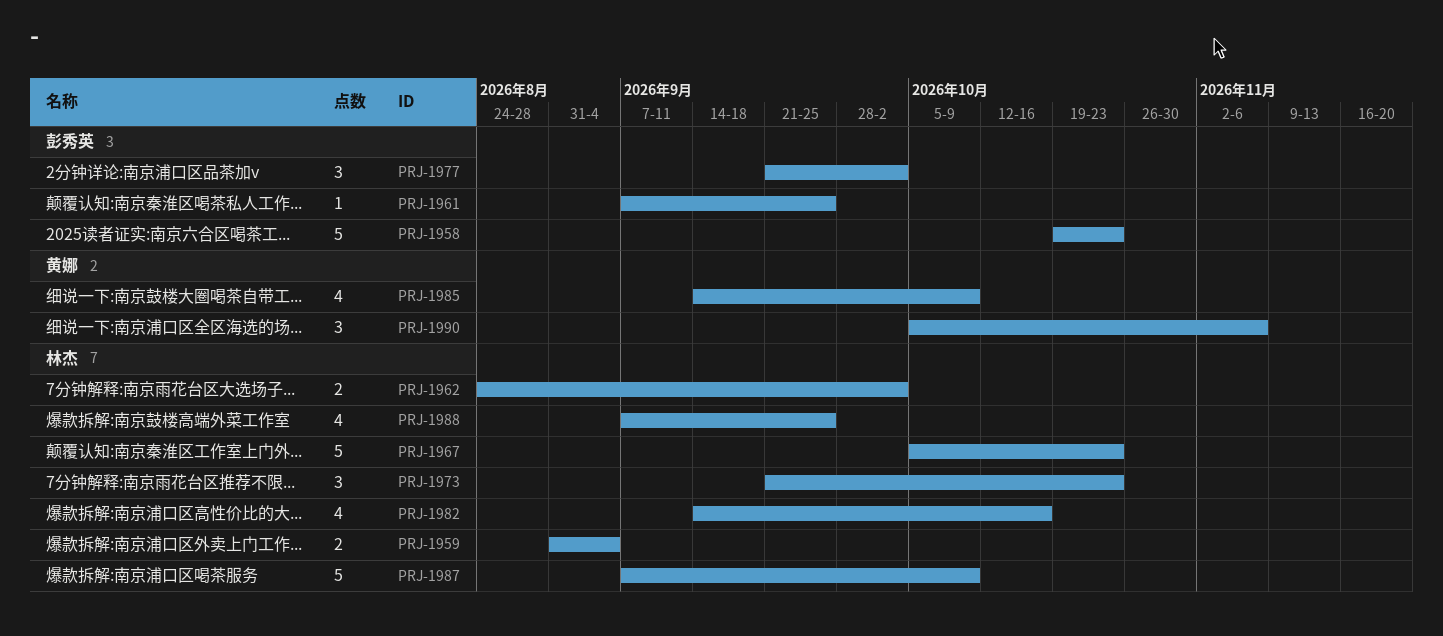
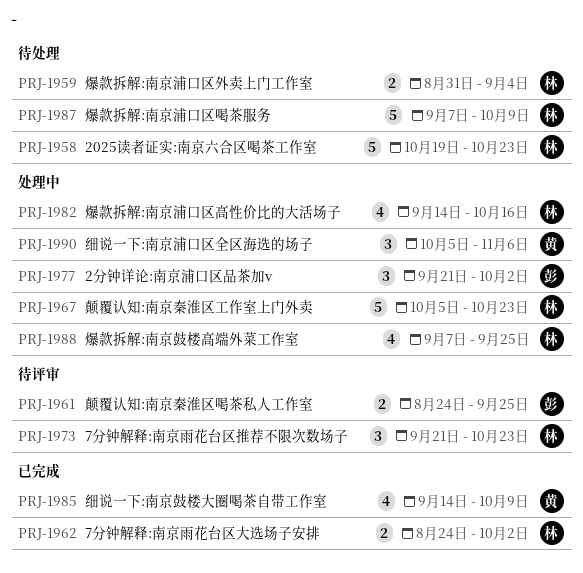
PRJ-1958, owner: 彭秀英 -> 林杰
PRJ-1961, estimate: 1 -> 2
PRJ-1961, start: Sep 7 -> Aug 24

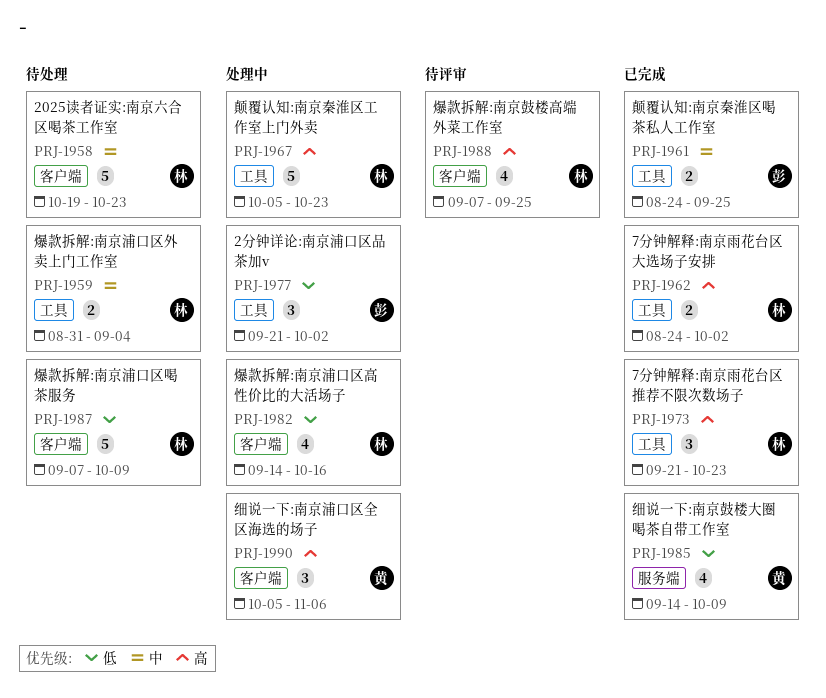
PRJ-1961, status: 待评审 -> 已完成
PRJ-1973, status: 待评审 -> 已完成
PRJ-1988, status: 处理中 -> 待评审

